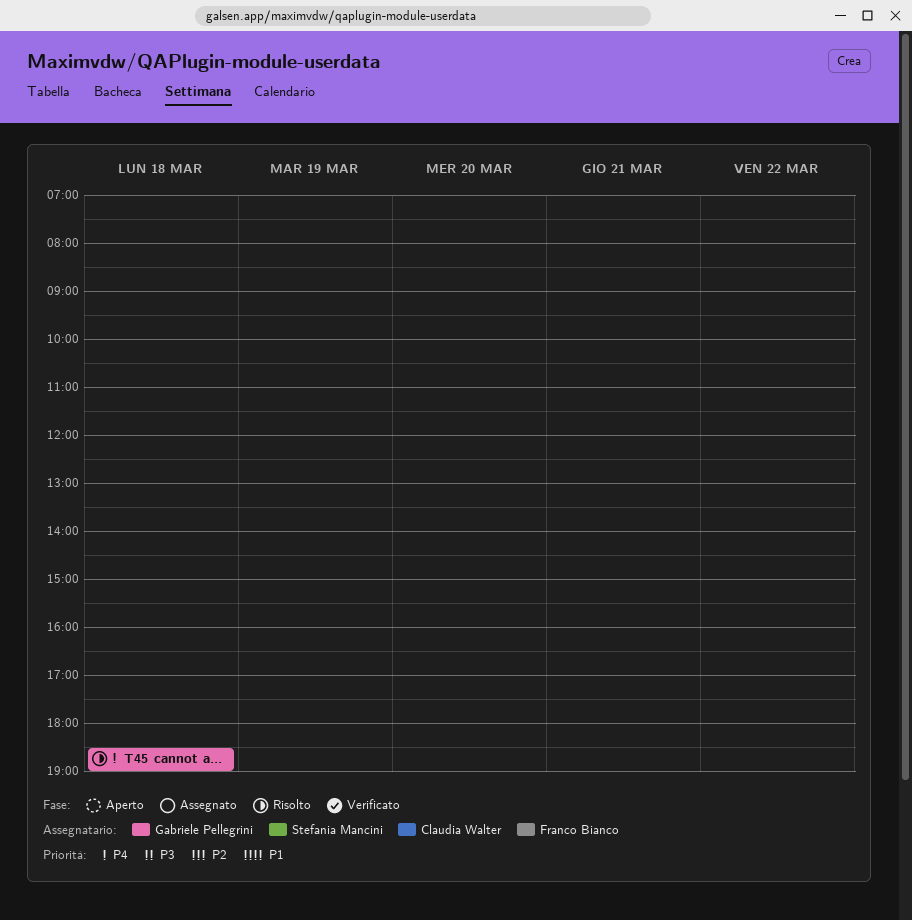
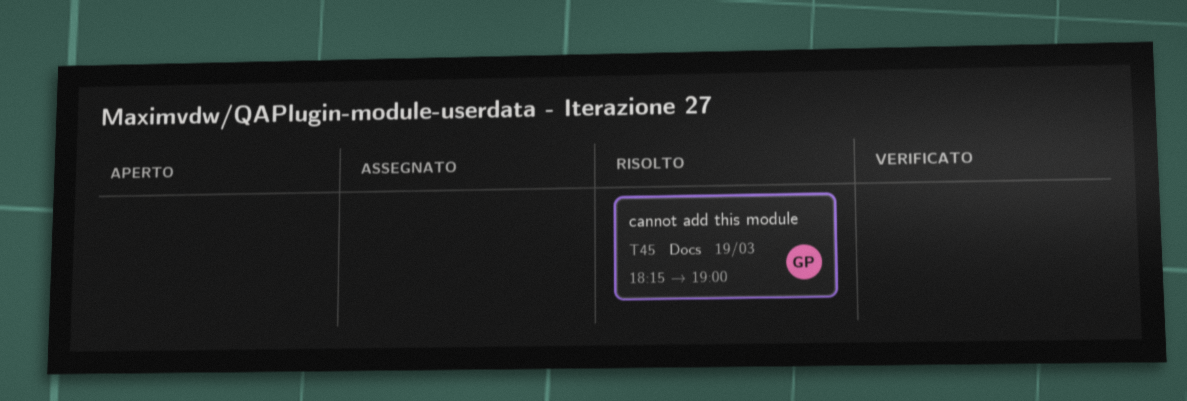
T45, day: Mar 18 -> Mar 19
T45, begins: 18:30 -> 18:15

